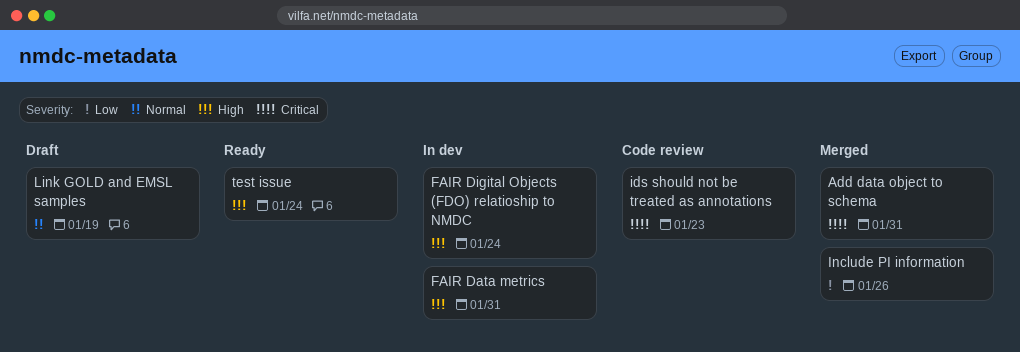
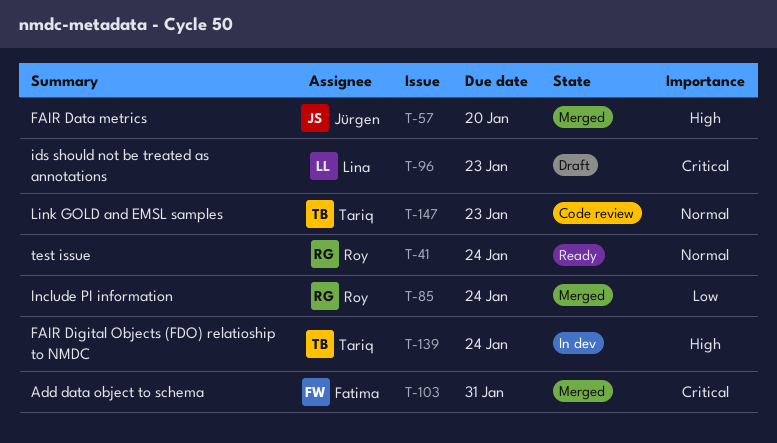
FAIR Data metrics, status: In dev -> Merged
FAIR Data metrics, due: Jan 31 -> Jan 20
ids should not be treated as annotations, status: Code review -> Draft
Include PI information, due: Jan 26 -> Jan 24
Link GOLD and EMSL samples, status: Draft -> Code review
Link GOLD and EMSL samples, due: Jan 19 -> Jan 23
test issue, priority: High -> Normal

